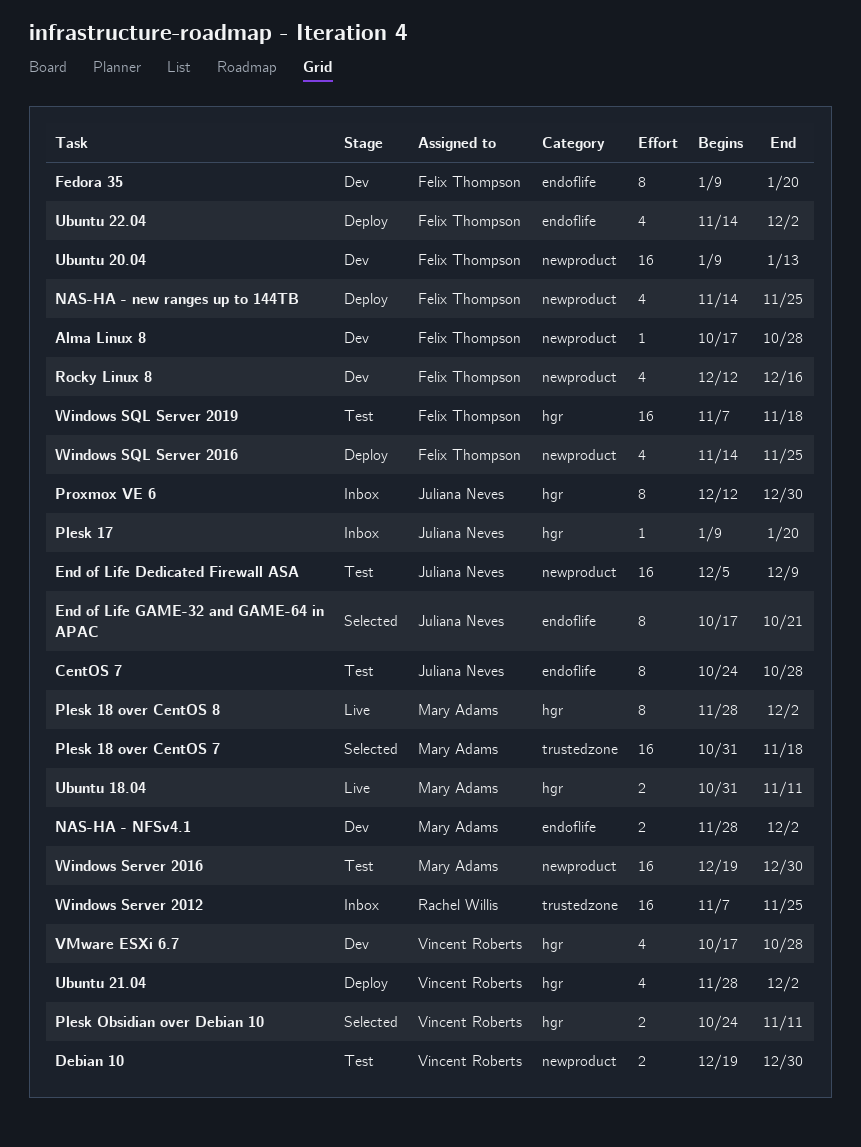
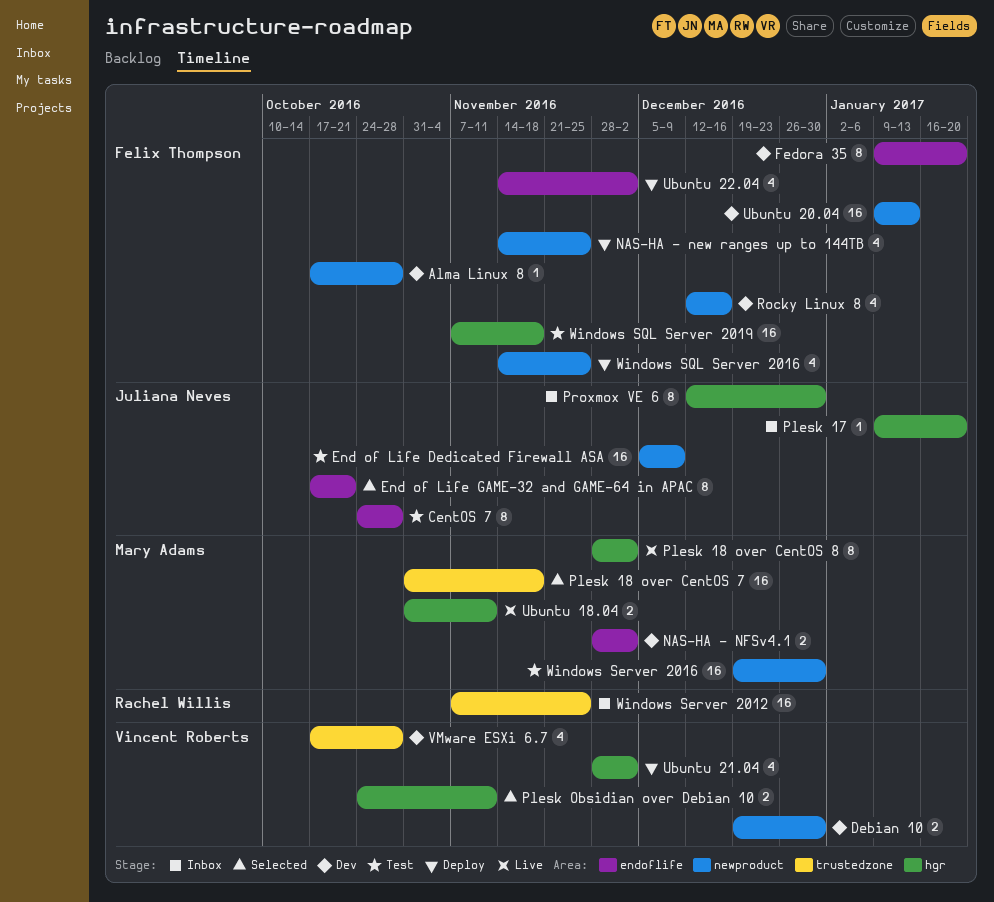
Debian 10, status: Test -> Dev
VMware ESXi 6.7, label: hgr -> trustedzone

